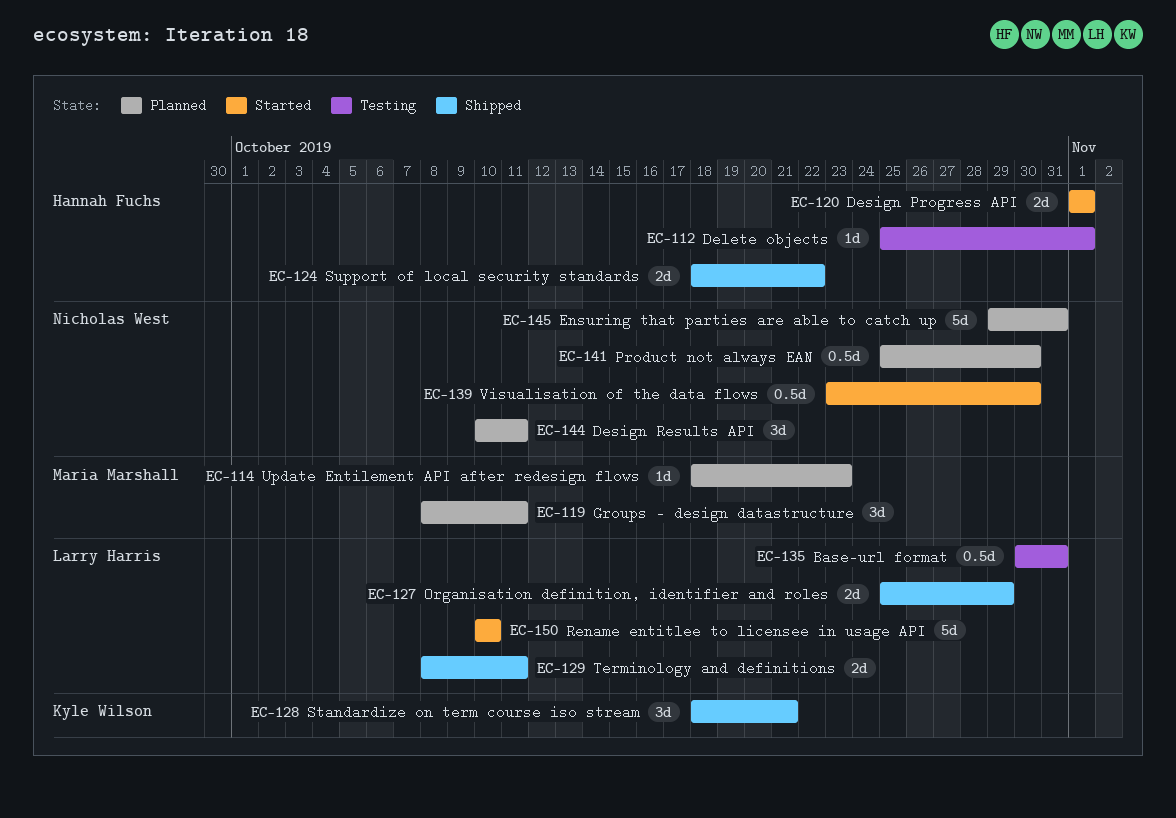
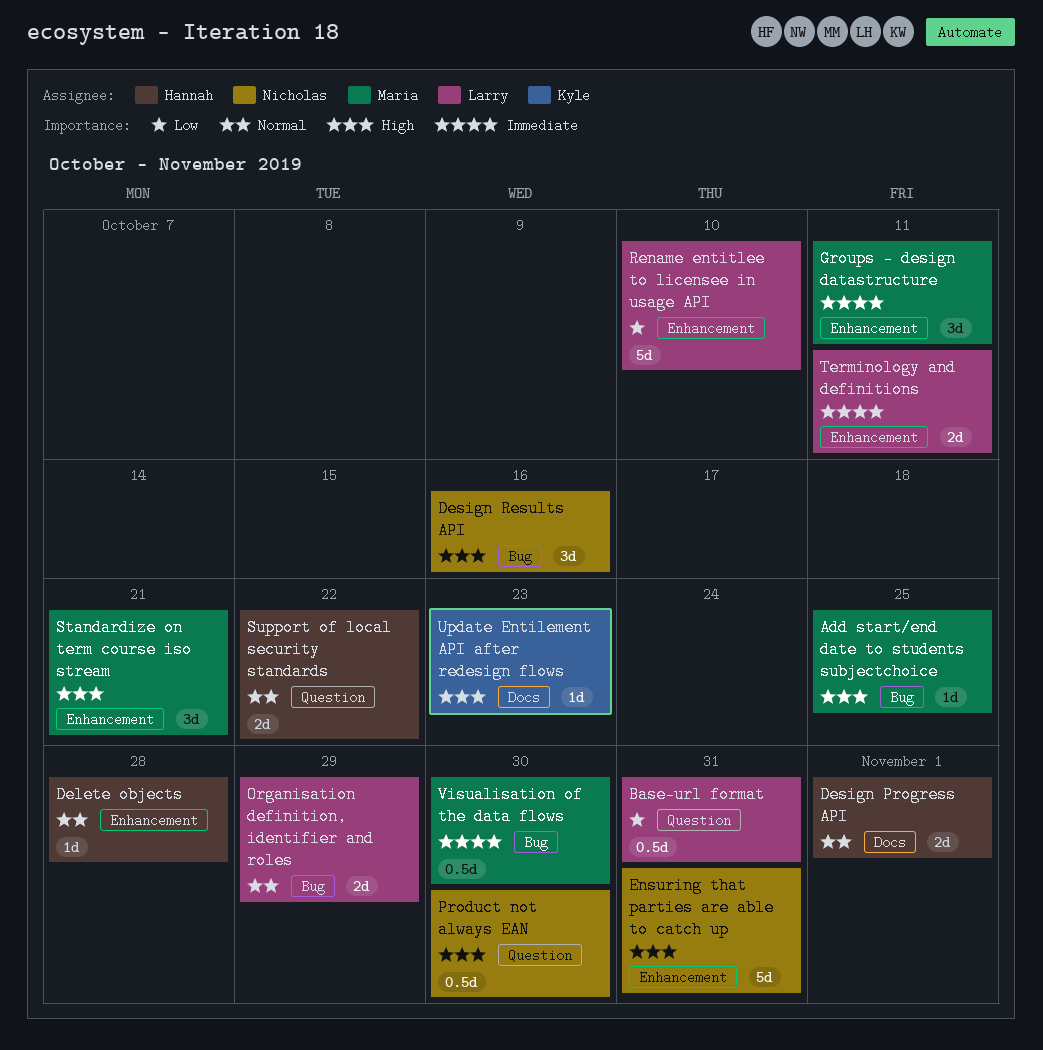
Add start/end date to students subjectchoice: none -> present
Delete objects, due: Nov 1 -> Oct 28
Design Results API, due: Oct 11 -> Oct 16
Standardize on term course iso stream, owner: Kyle Wilson -> Maria Marshall
Update Entilement API after redesign flows, owner: Maria Marshall -> Kyle Wilson
Visualisation of the data flows, owner: Nicholas West -> Maria Marshall

